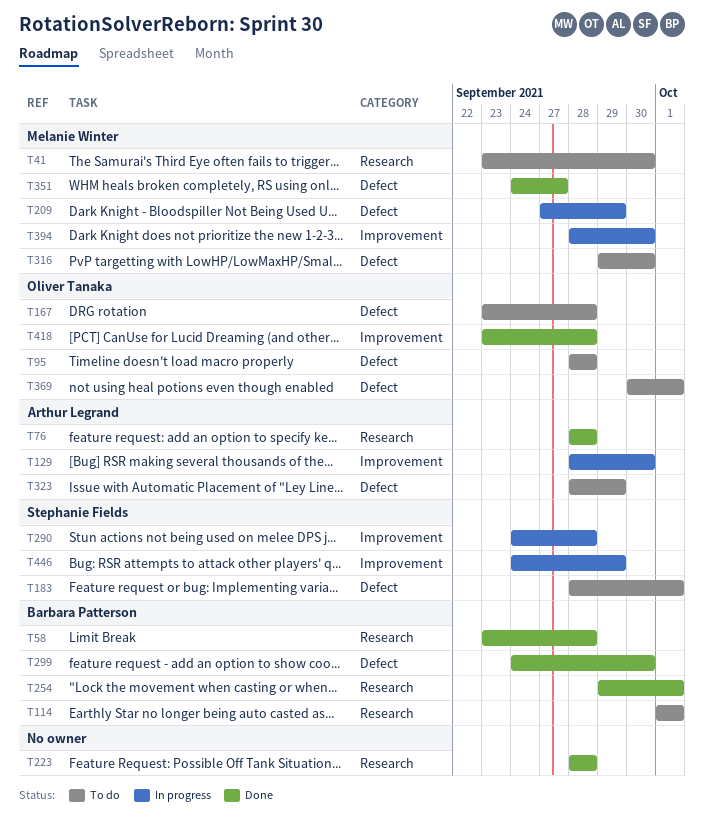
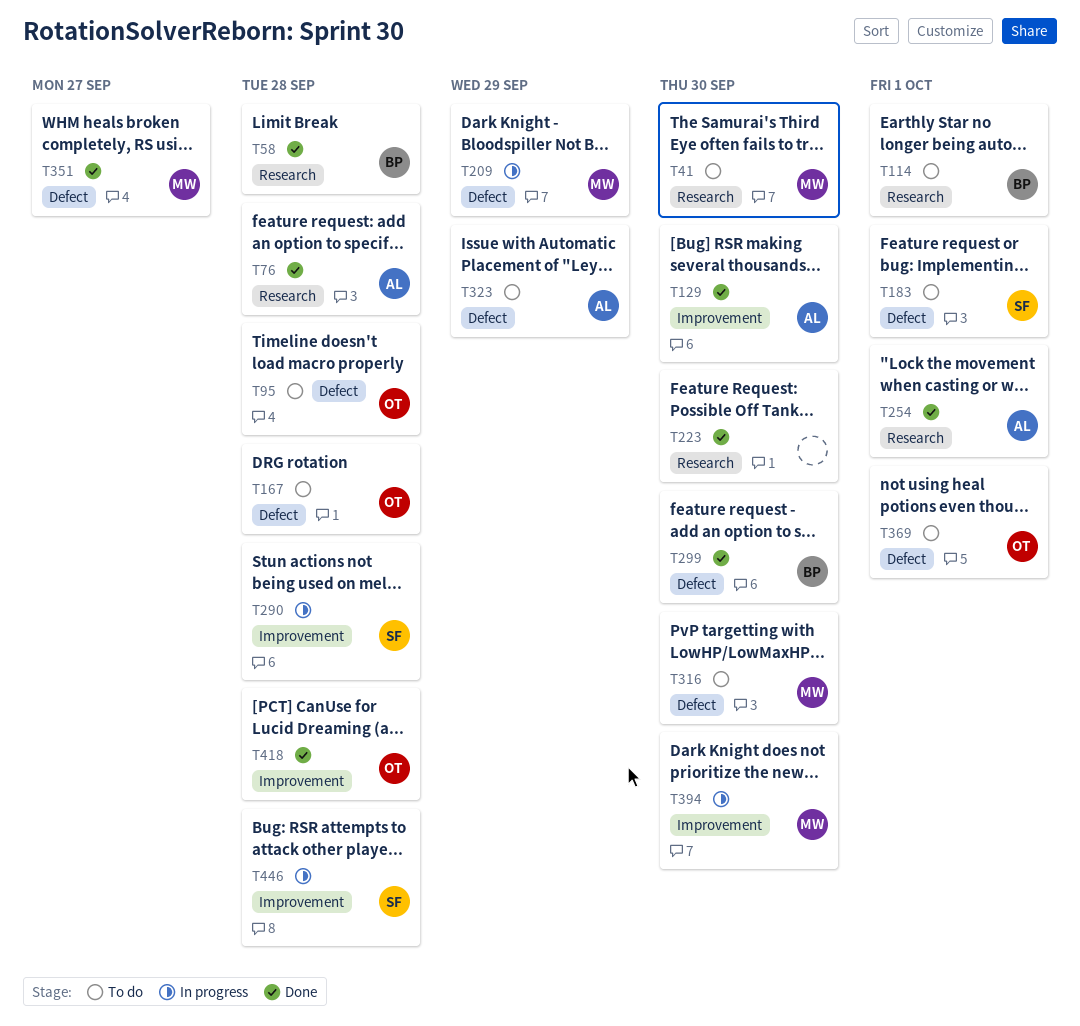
T129, status: In progress -> Done
T223, due: Sep 28 -> Sep 30
T254, owner: Barbara Patterson -> Arthur Legrand
T446, due: Sep 29 -> Sep 28

